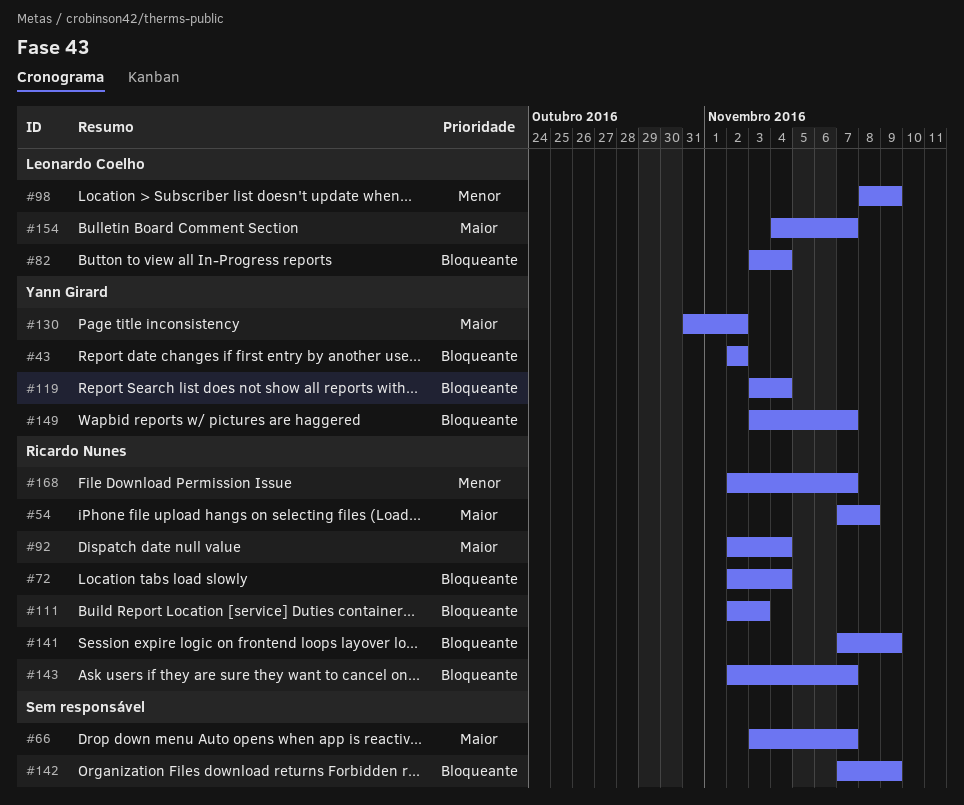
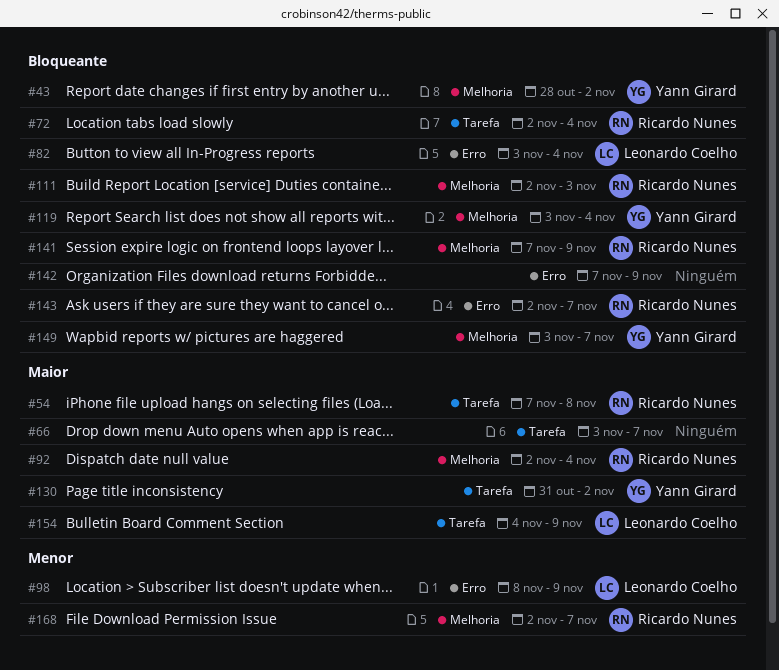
#43, start: Nov 2 -> Oct 28
#154, due: Nov 7 -> Nov 9

